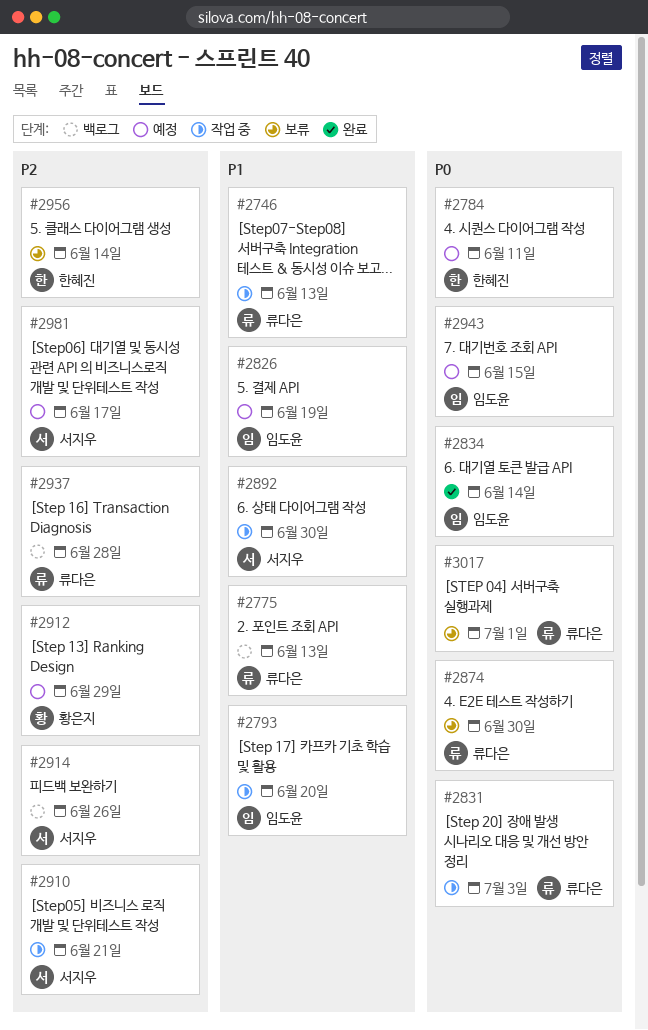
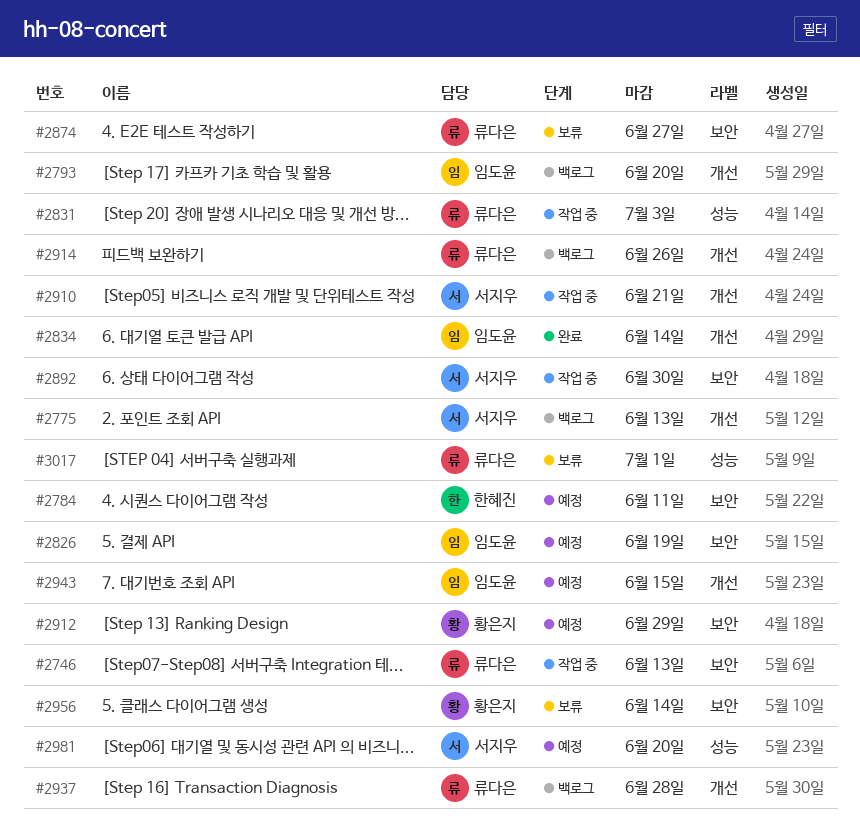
#2775, owner: 류다은 -> 서지우
#2793, status: 작업 중 -> 백로그
#2874, due: Jun 30 -> Jun 27
#2914, owner: 서지우 -> 류다은
#2956, owner: 한혜진 -> 황은지
#2981, due: Jun 17 -> Jun 20

